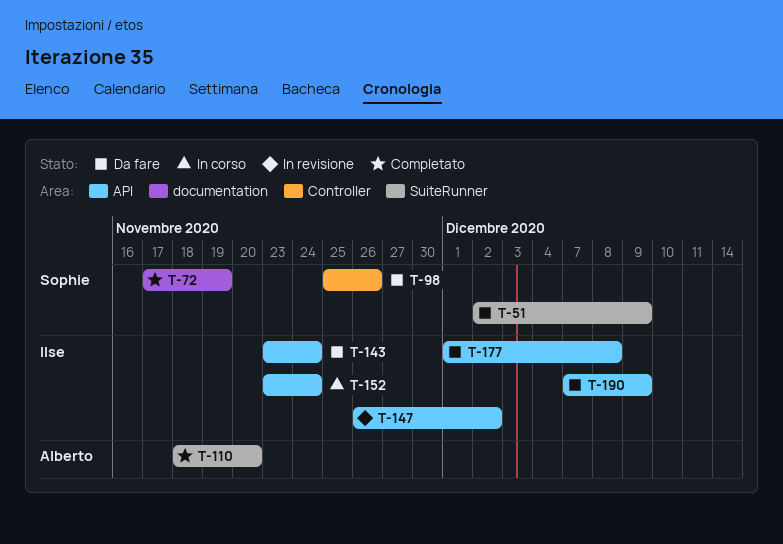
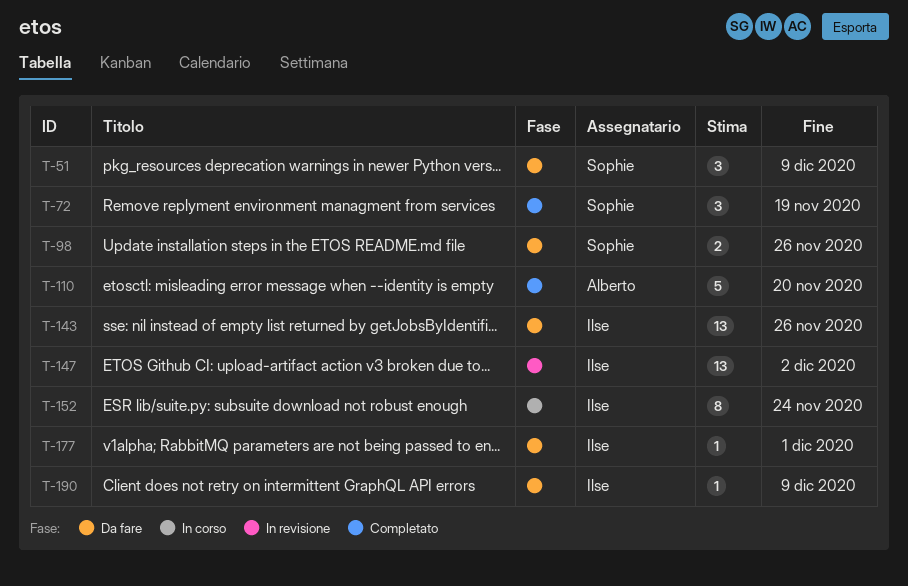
T-143, due: Nov 24 -> Nov 26
T-177, due: Dec 8 -> Dec 1

